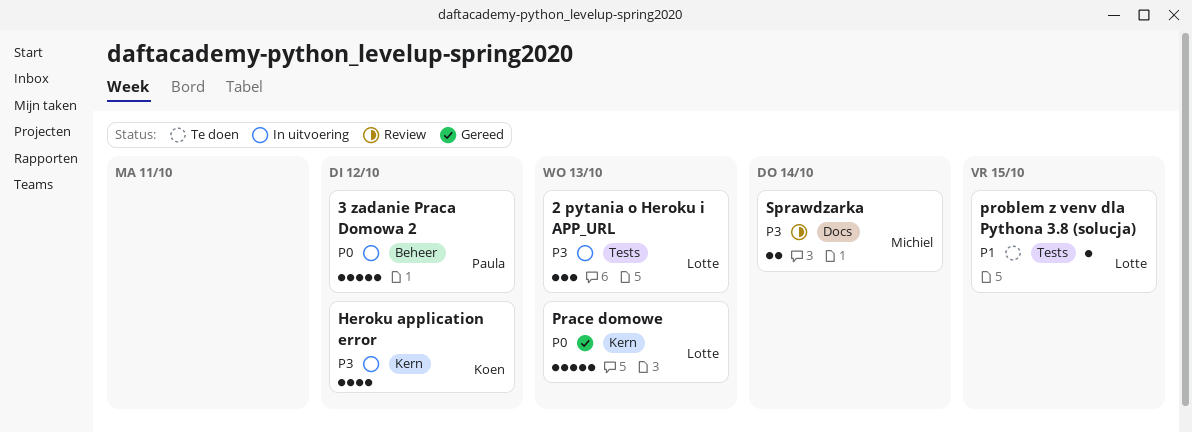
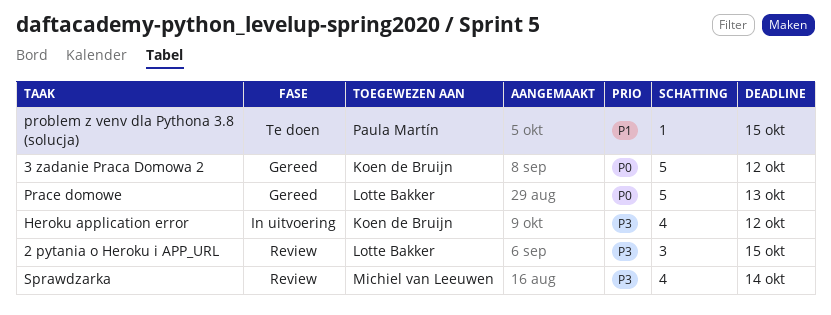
2 pytania o Heroku i APP_URL, status: In uitvoering -> Review
2 pytania o Heroku i APP_URL, due: Oct 13 -> Oct 15
3 zadanie Praca Domowa 2, status: In uitvoering -> Gereed
3 zadanie Praca Domowa 2, owner: Paula Martín -> Koen de Bruijn
problem z venv dla Pythona 3.8 (solucja), owner: Lotte Bakker -> Paula Martín
Sprawdzarka, estimate: 2 -> 4

